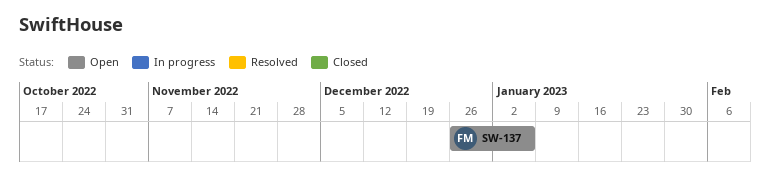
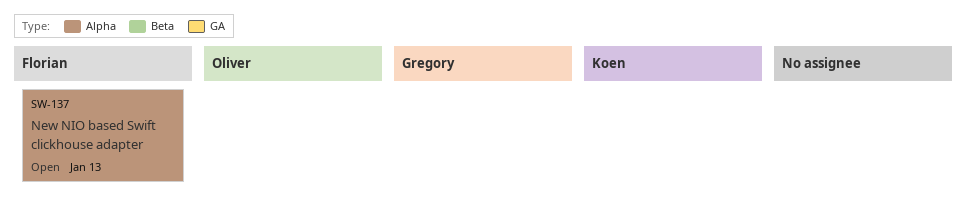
SW-137, due: Jan 6 -> Jan 13

